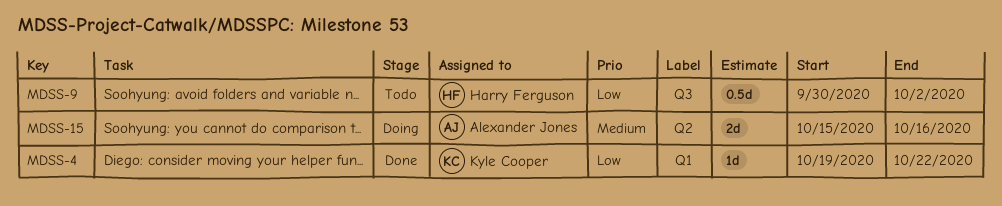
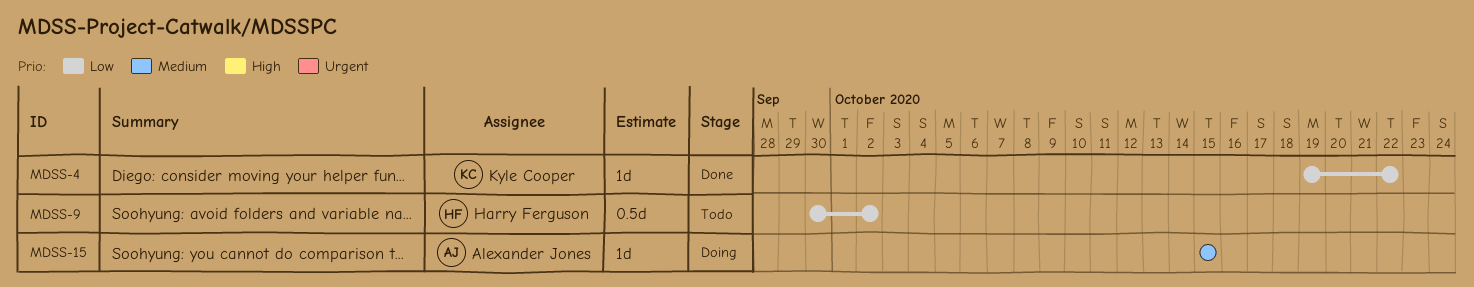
MDSS-15, estimate: 2d -> 1d
MDSS-15, due: Oct 16 -> Oct 15

